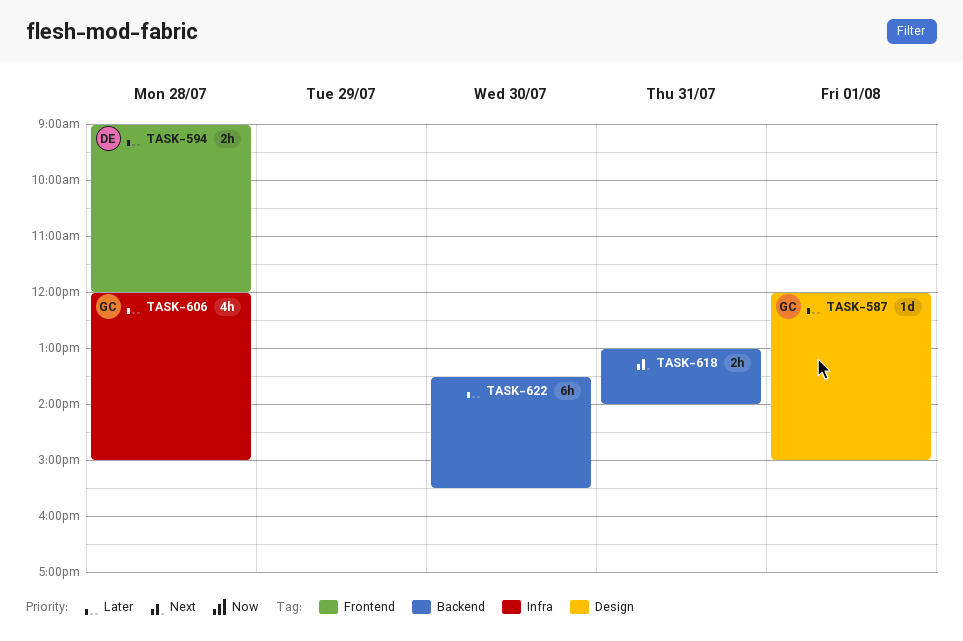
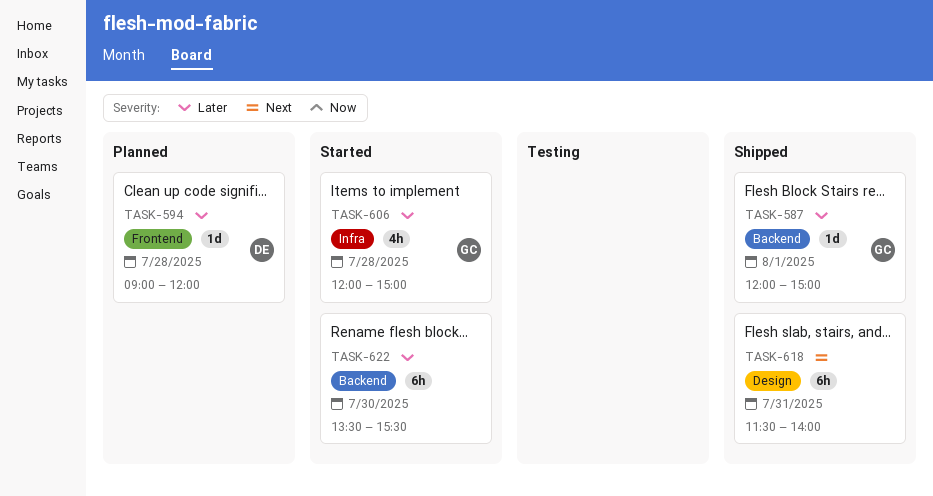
TASK-587, label: Design -> Backend
TASK-594, estimate: 2h -> 1d
TASK-618, label: Backend -> Design
TASK-618, estimate: 2h -> 6h
TASK-618, begins: 13:00 -> 11:30

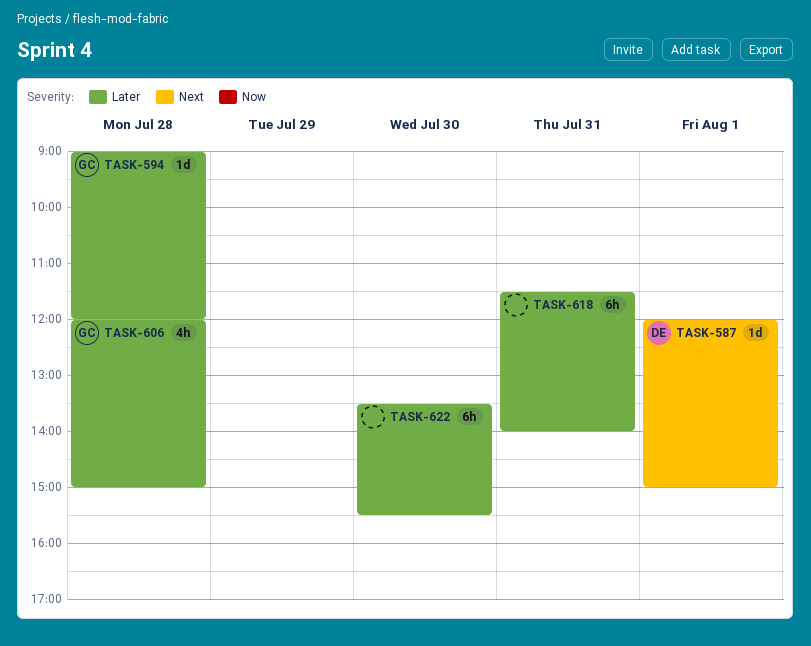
TASK-587, owner: GC -> DE
TASK-587, priority: Later -> Next
TASK-594, owner: DE -> GC
TASK-618, priority: Next -> Later

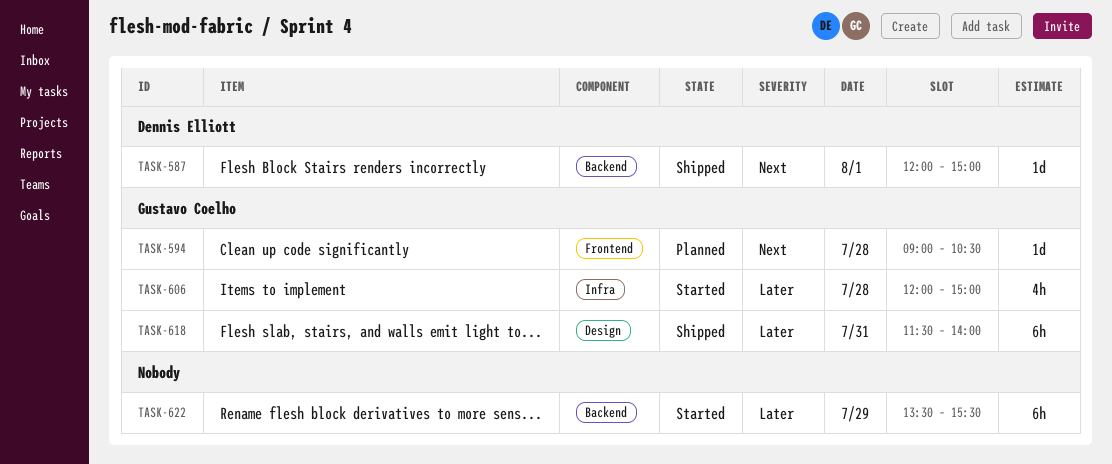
TASK-594, priority: Later -> Next
TASK-594, ends: 12:00 -> 10:30
TASK-618, owner: none -> Gustavo Coelho
TASK-622, day: Jul 30 -> Jul 29

